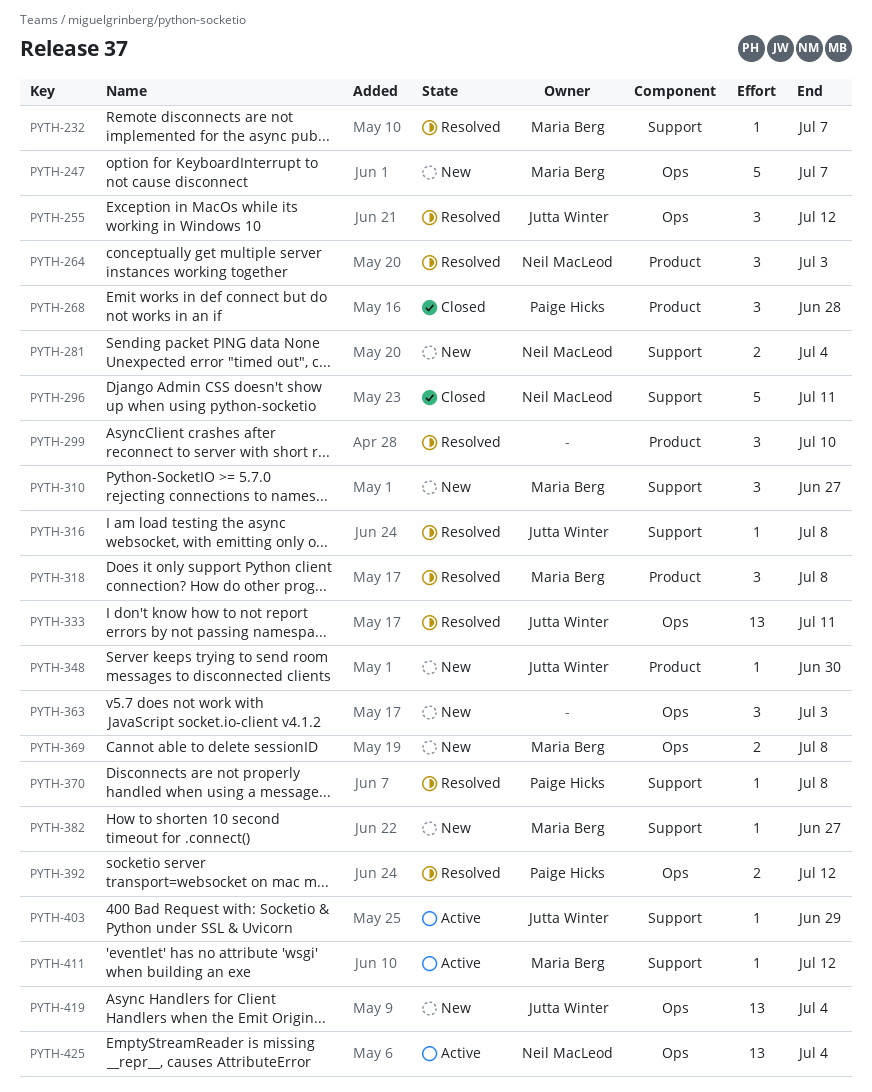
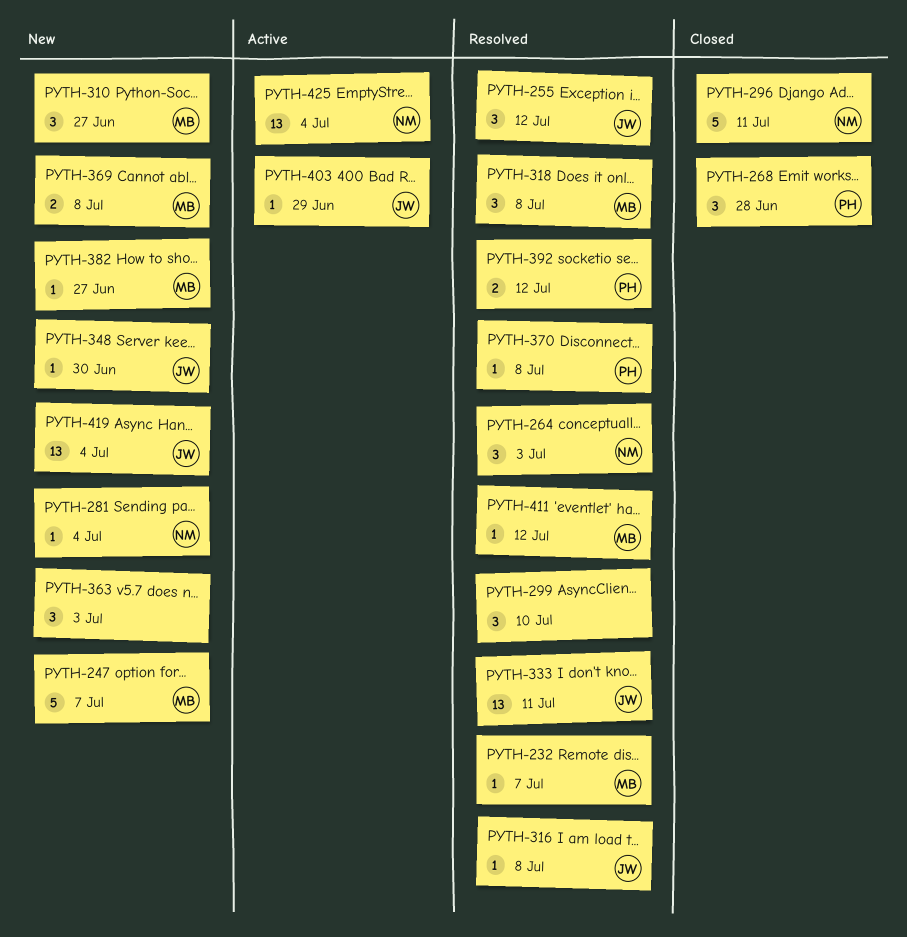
PYTH-281, estimate: 2 -> 1
PYTH-411, status: Active -> Resolved

